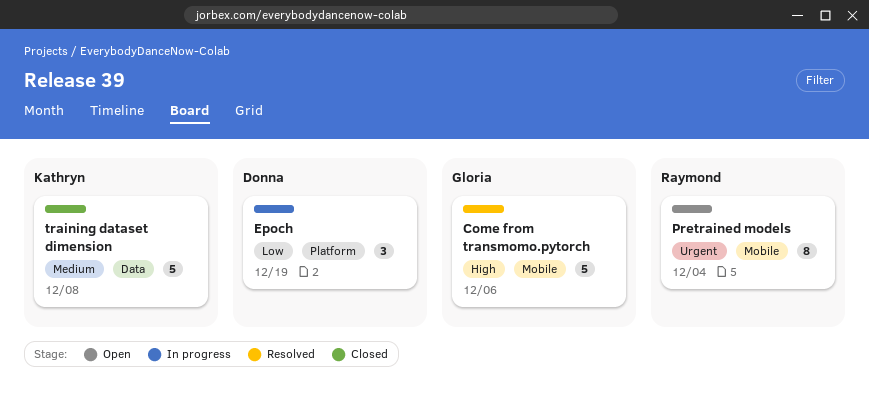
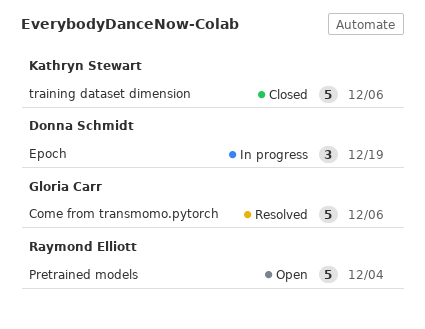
Pretrained models, estimate: 8 -> 5
training dataset dimension, due: Dec 8 -> Dec 6

